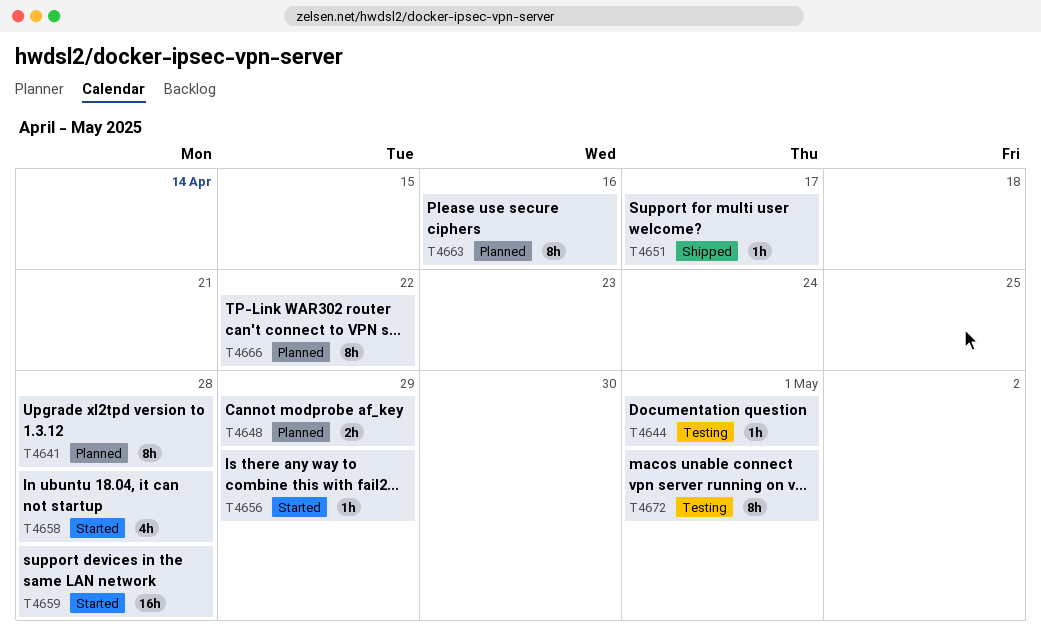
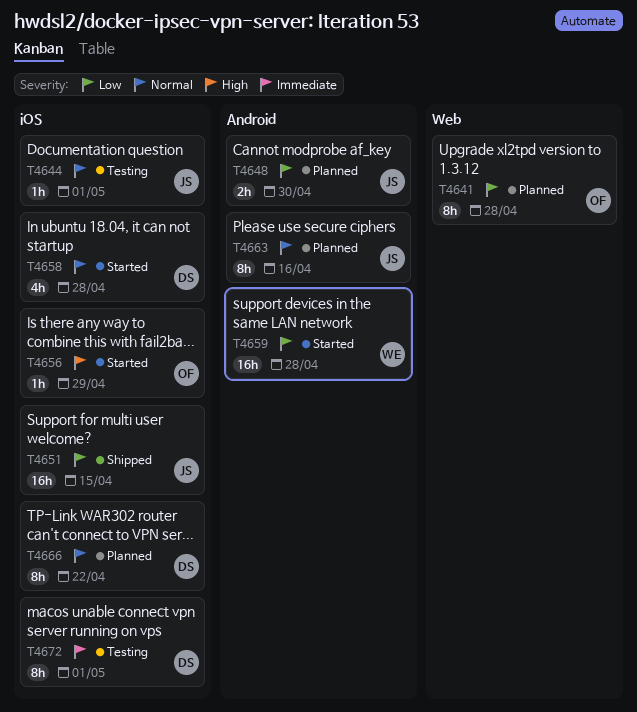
T4648, due: Apr 29 -> Apr 30
T4651, estimate: 1h -> 16h
T4651, due: Apr 17 -> Apr 15

